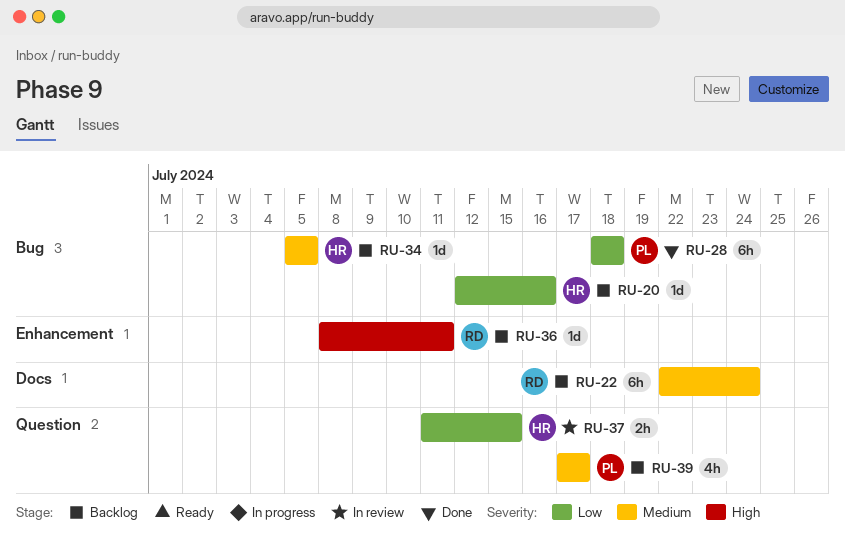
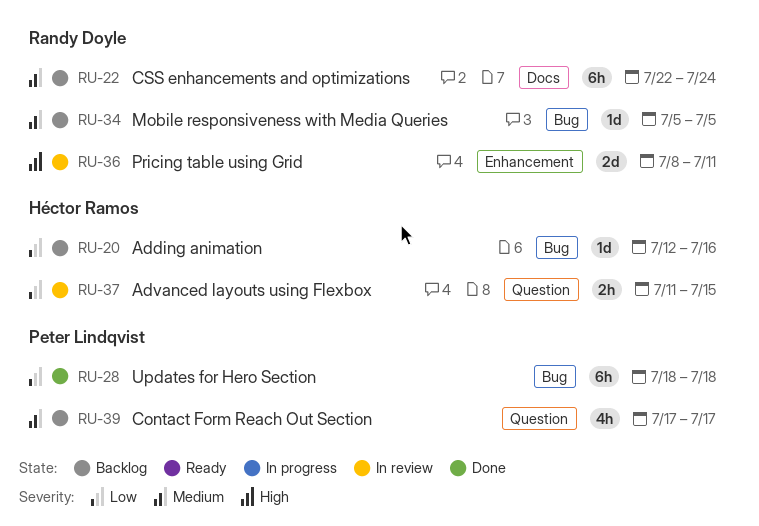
RU-34, owner: Héctor Ramos -> Randy Doyle
RU-36, status: Backlog -> In review
RU-36, estimate: 1d -> 2d

